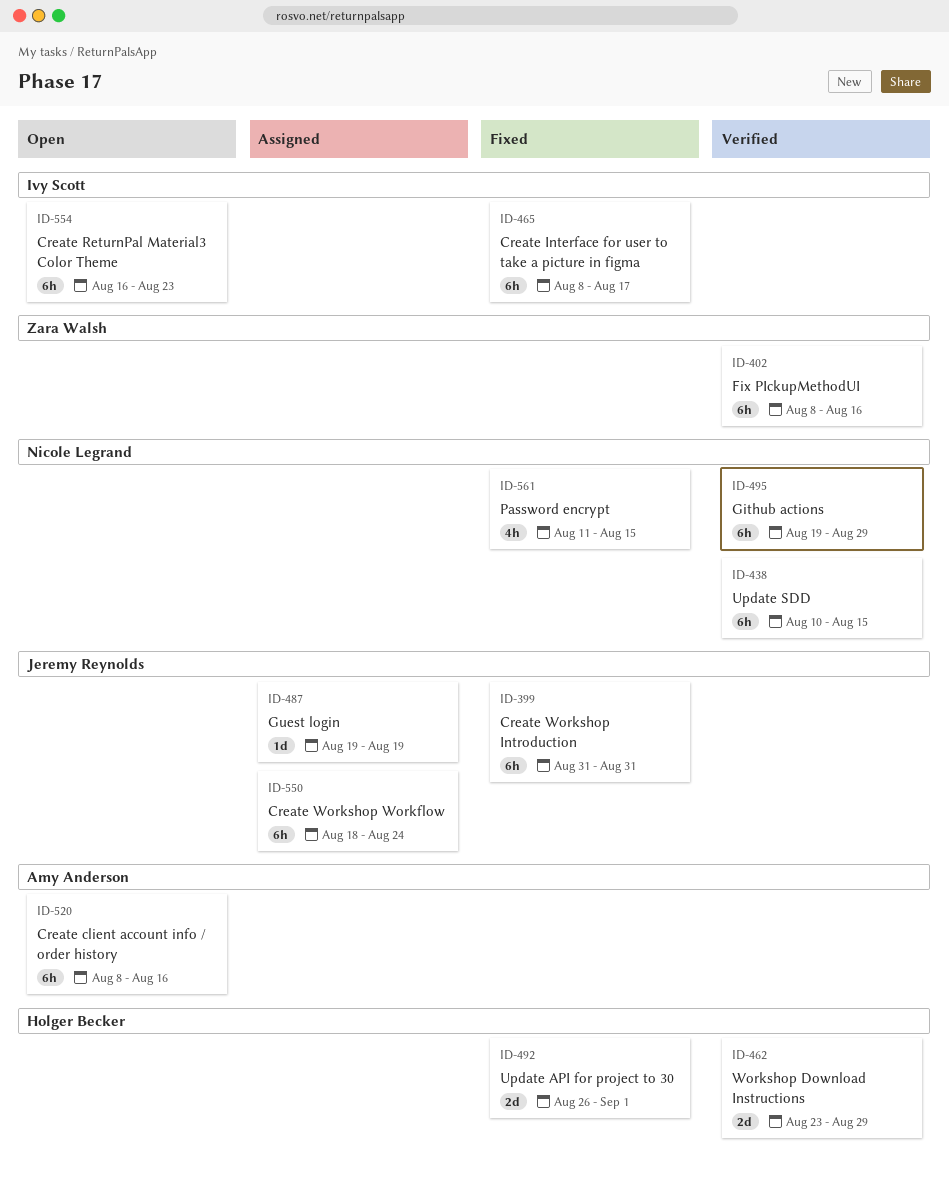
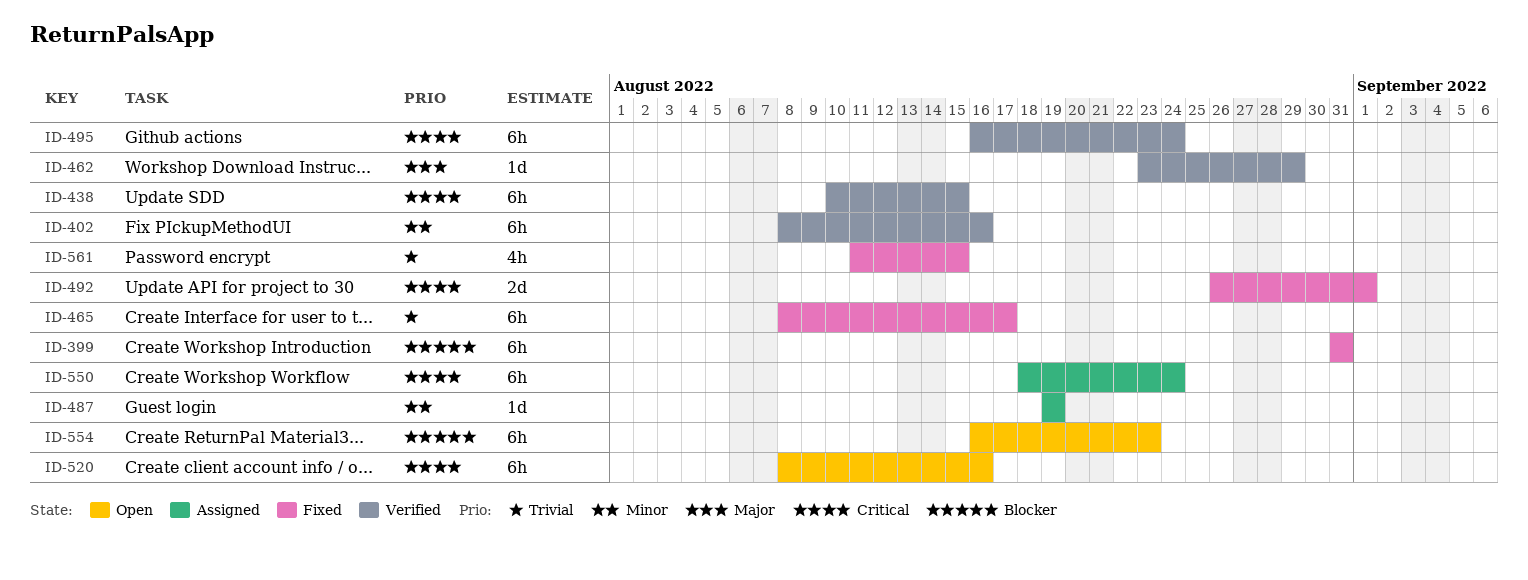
ID-462, estimate: 2d -> 1d
ID-495, start: Aug 19 -> Aug 16
ID-495, due: Aug 29 -> Aug 24

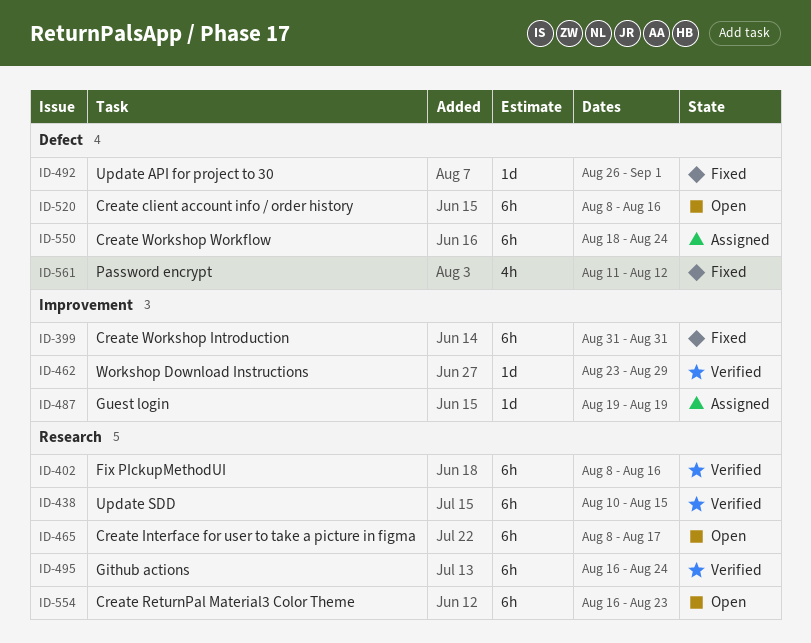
ID-465, status: Fixed -> Open
ID-492, estimate: 2d -> 1d
ID-561, due: Aug 15 -> Aug 12

